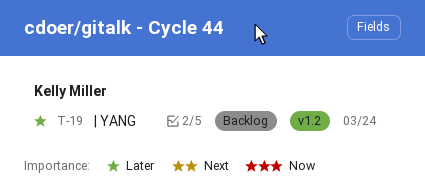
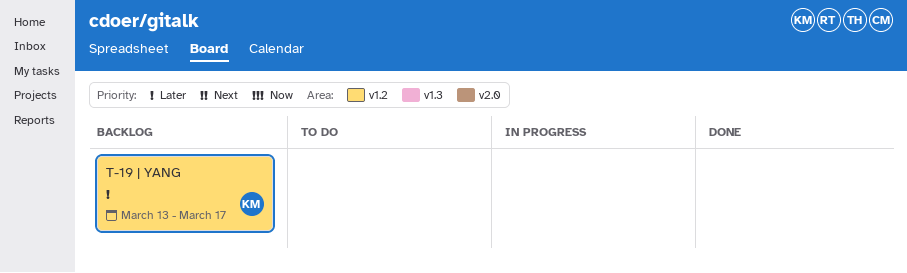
T-19, due: Mar 24 -> Mar 17

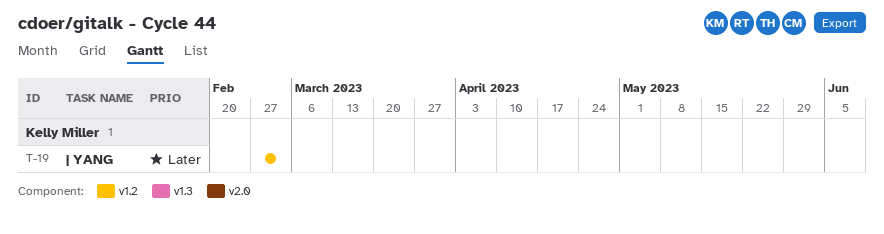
T-19, start: Mar 13 -> Feb 27
T-19, due: Mar 17 -> Mar 3

